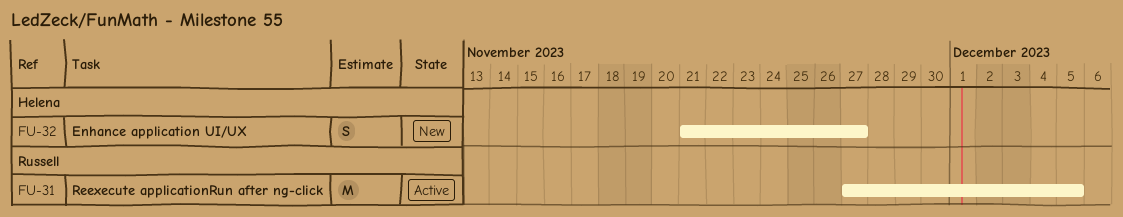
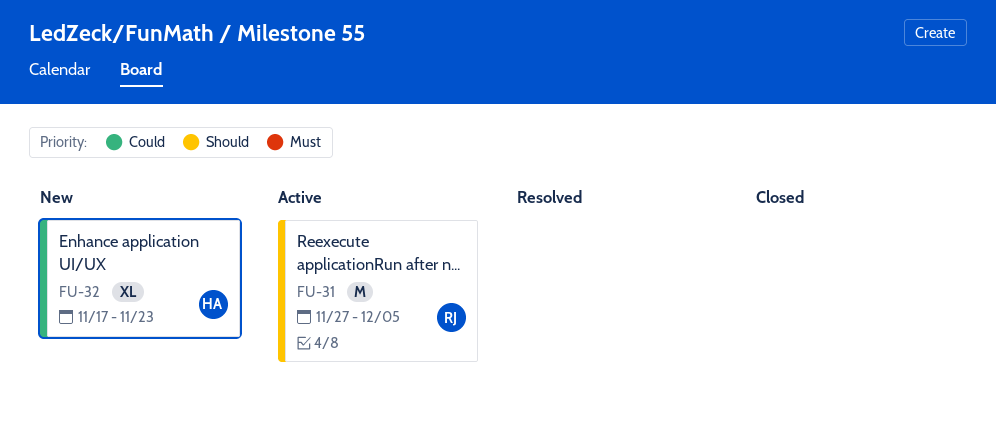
FU-32, estimate: S -> XL
FU-32, start: Nov 21 -> Nov 17
FU-32, due: Nov 27 -> Nov 23

